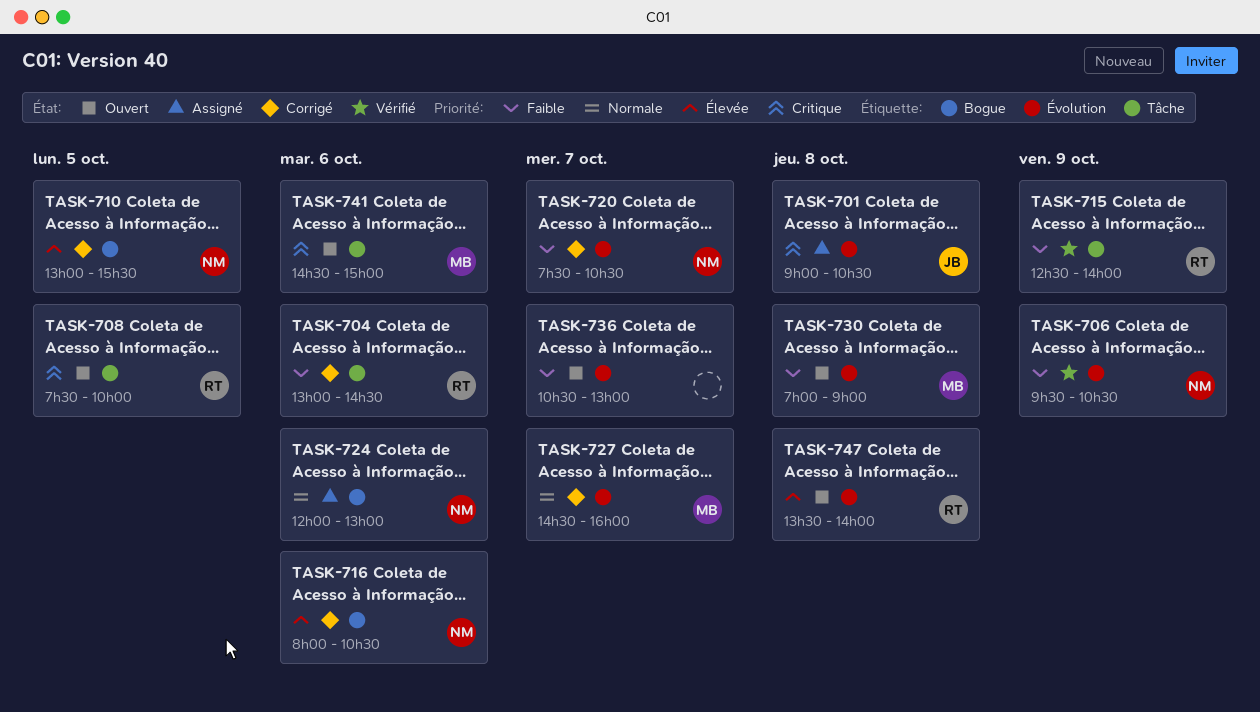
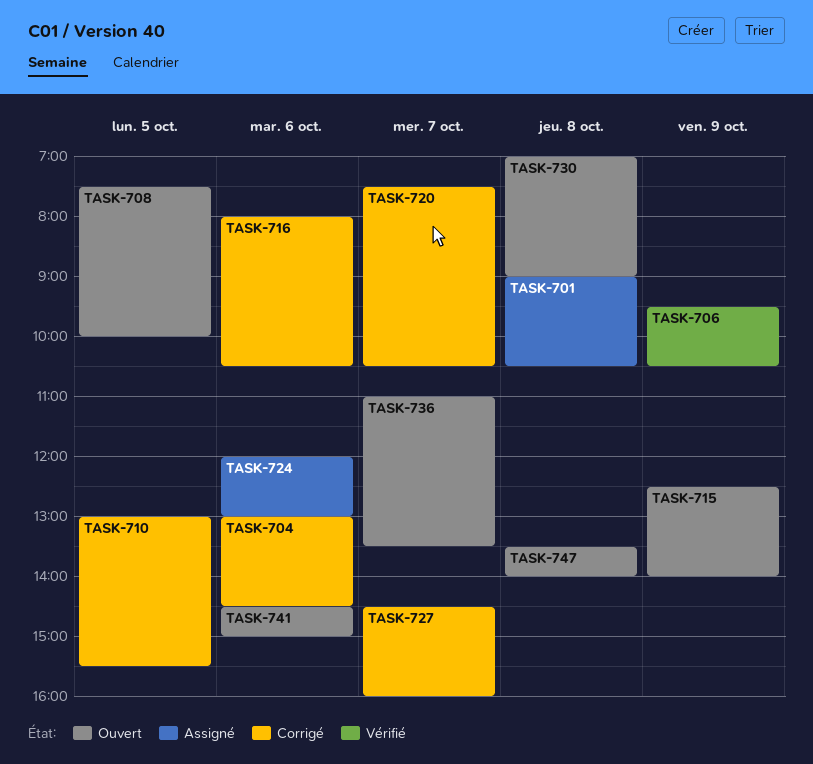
TASK-715, status: Vérifié -> Ouvert
TASK-736, begins: 10:30 -> 11:00
TASK-736, ends: 13:00 -> 13:30

